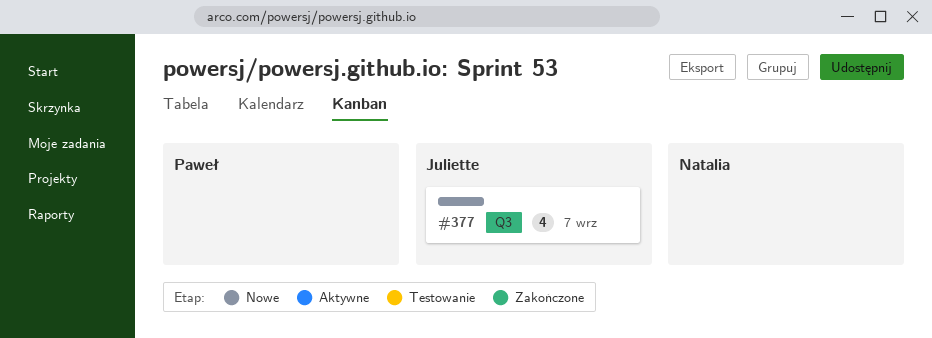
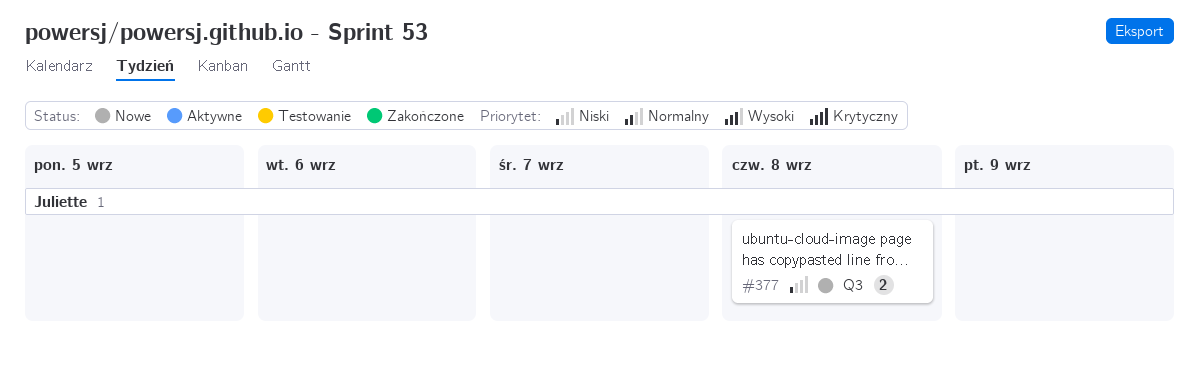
#377, estimate: 4 -> 2
#377, due: Sep 7 -> Sep 8

